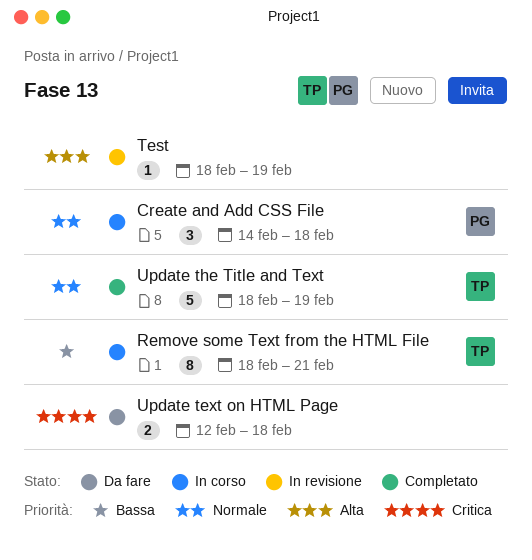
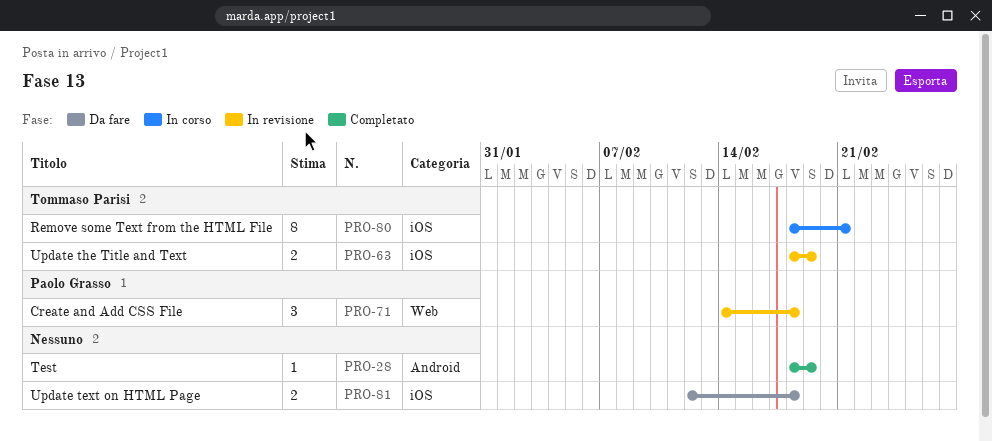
Create and Add CSS File, status: In corso -> In revisione
Test, status: In revisione -> Completato
Update the Title and Text, status: Completato -> In revisione
Update the Title and Text, estimate: 5 -> 2

